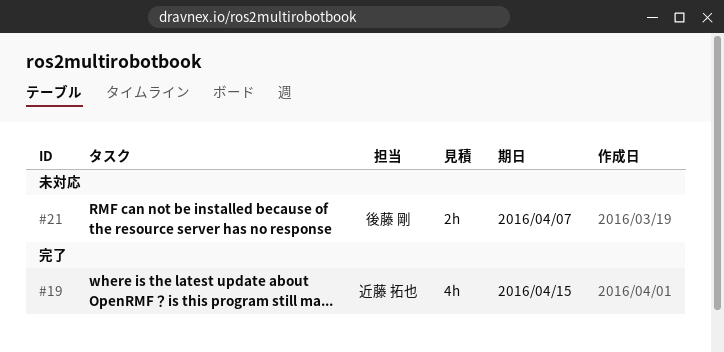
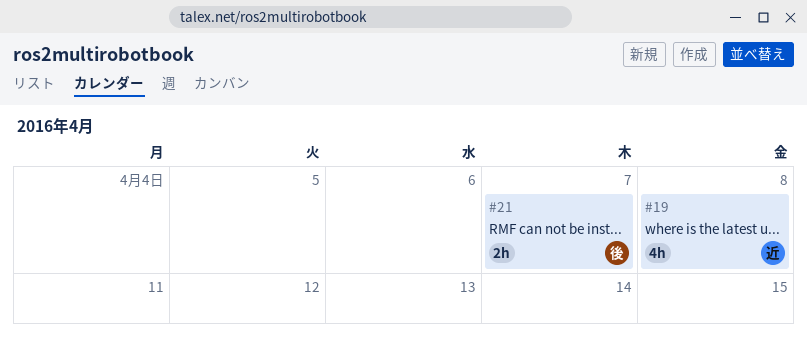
#19, due: Apr 15 -> Apr 8

